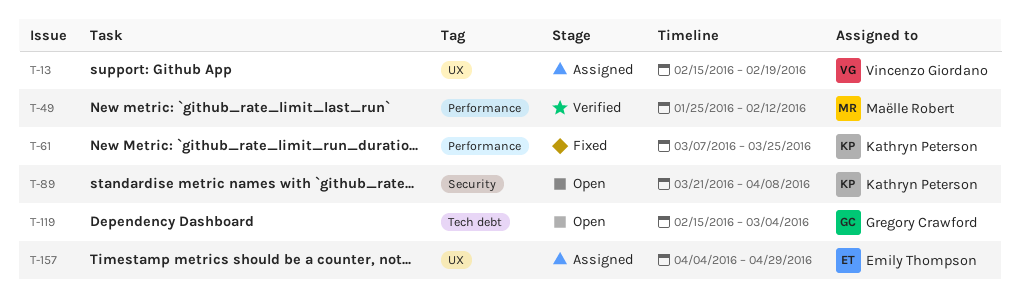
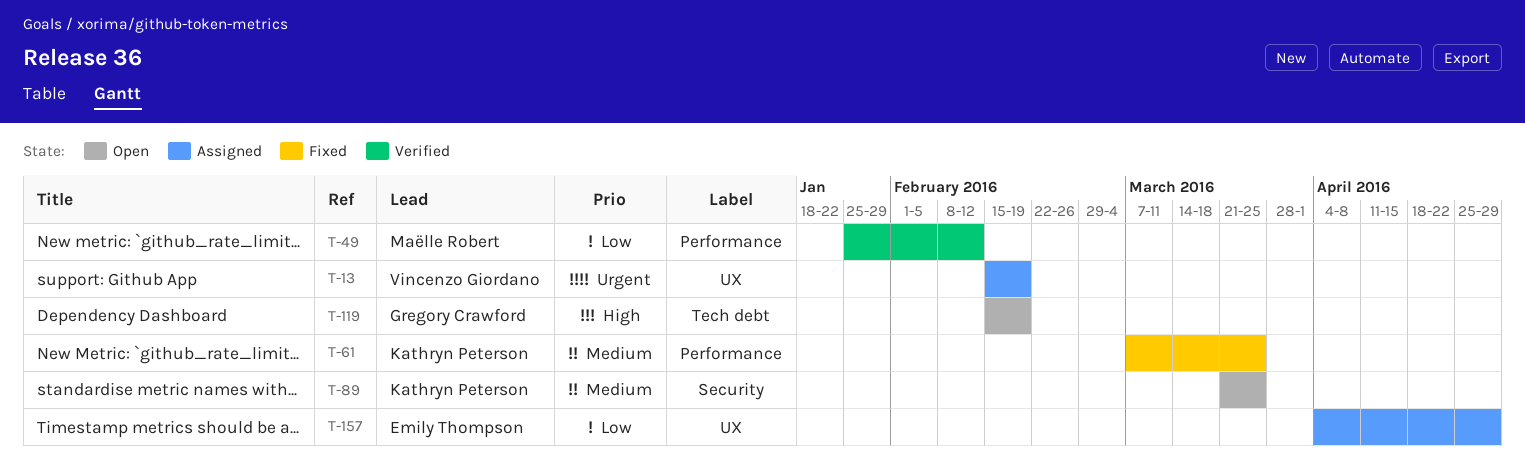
T-89, due: Apr 8 -> Mar 25
T-119, due: Mar 4 -> Feb 19

